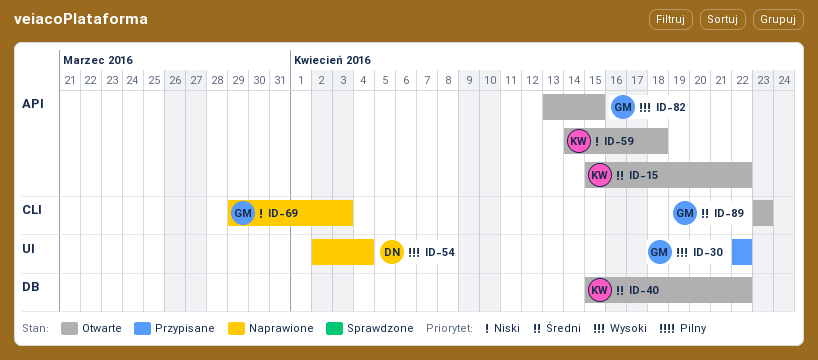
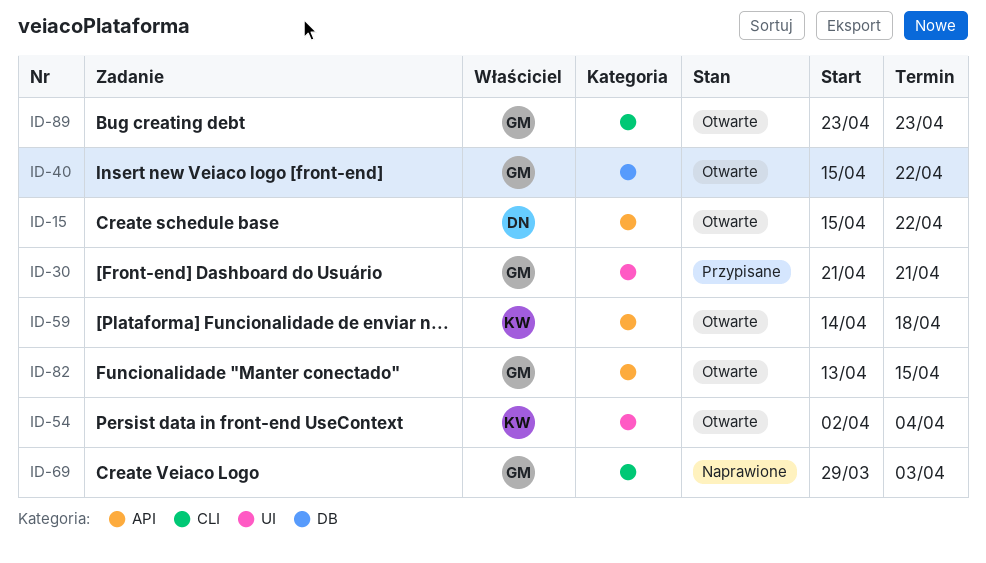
ID-15, owner: KW -> DN
ID-30, start: Apr 22 -> Apr 21
ID-30, due: Apr 22 -> Apr 21
ID-40, owner: KW -> GM
ID-54, status: Naprawione -> Otwarte
ID-54, owner: DN -> KW

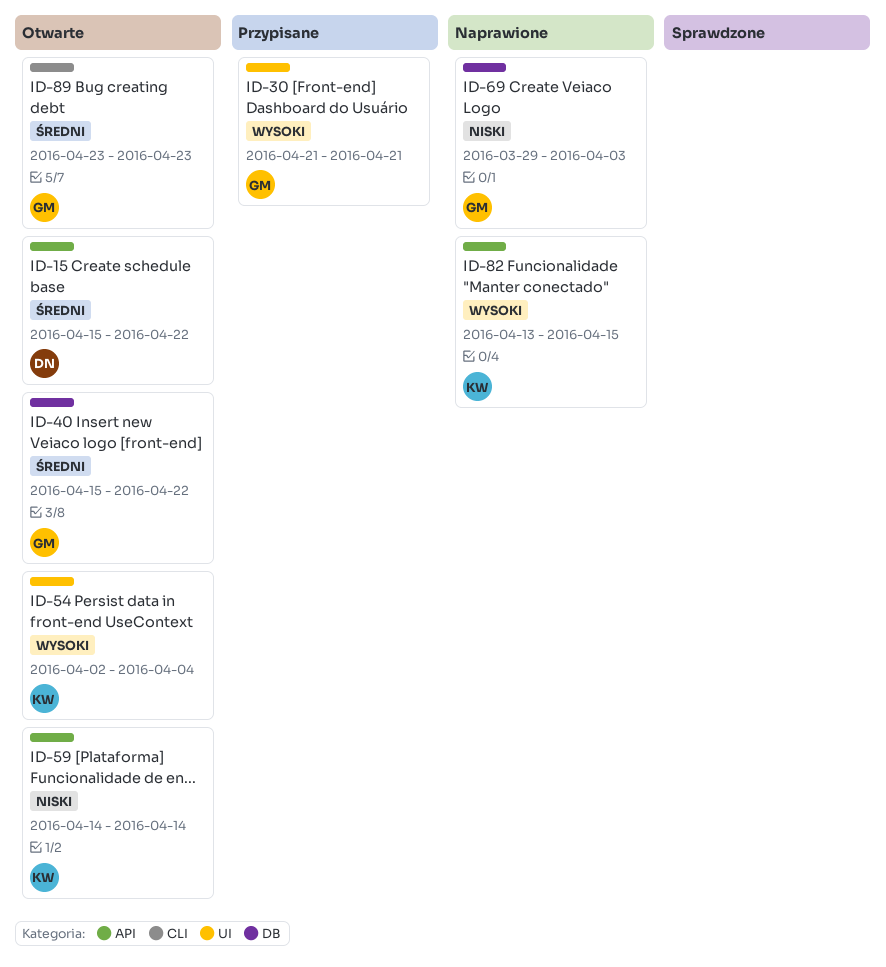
ID-59, due: Apr 18 -> Apr 14
ID-69, label: CLI -> DB
ID-82, status: Otwarte -> Naprawione
ID-82, owner: GM -> KW

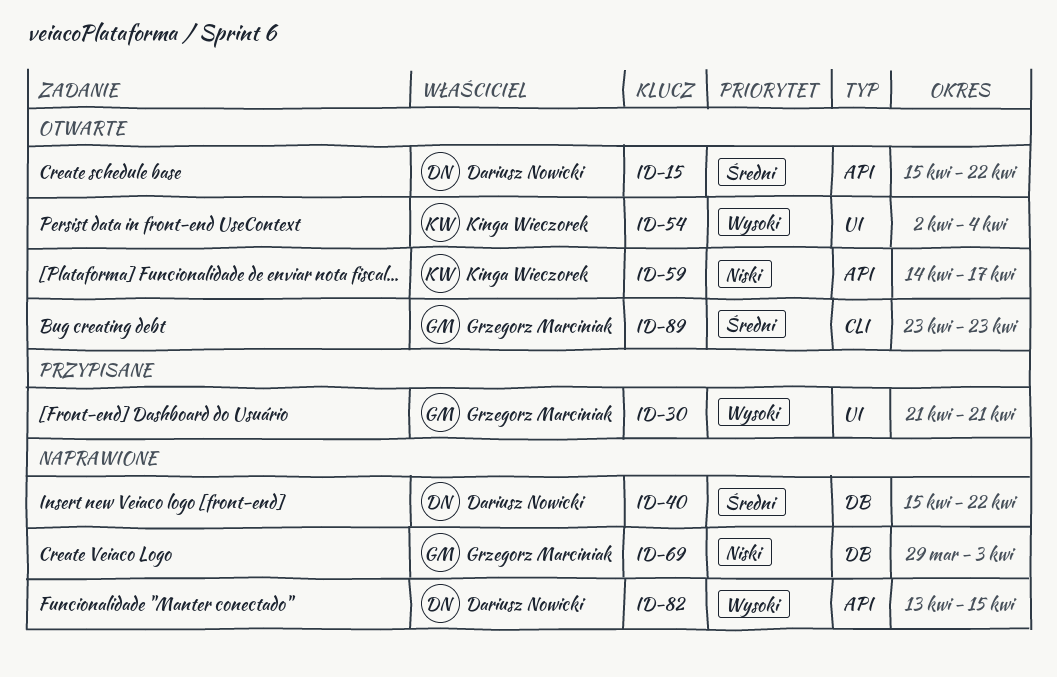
ID-40, status: Otwarte -> Naprawione
ID-40, owner: Grzegorz Marciniak -> Dariusz Nowicki
ID-59, due: Apr 14 -> Apr 17
ID-82, owner: Kinga Wieczorek -> Dariusz Nowicki

